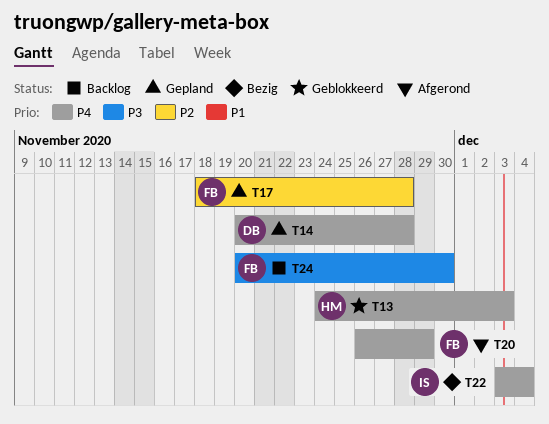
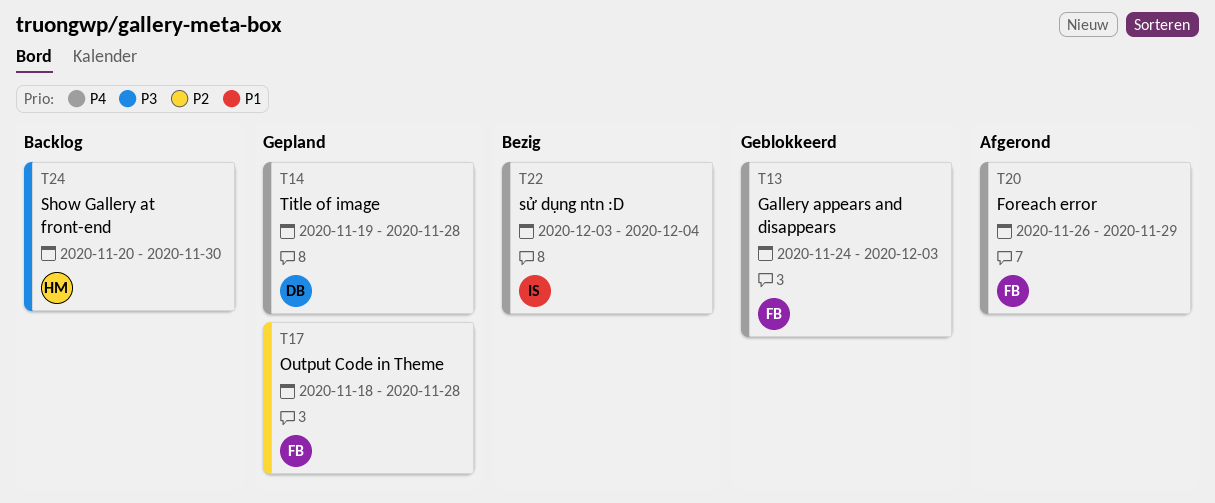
T13, owner: HM -> FB
T14, start: Nov 20 -> Nov 19
T24, owner: FB -> HM

